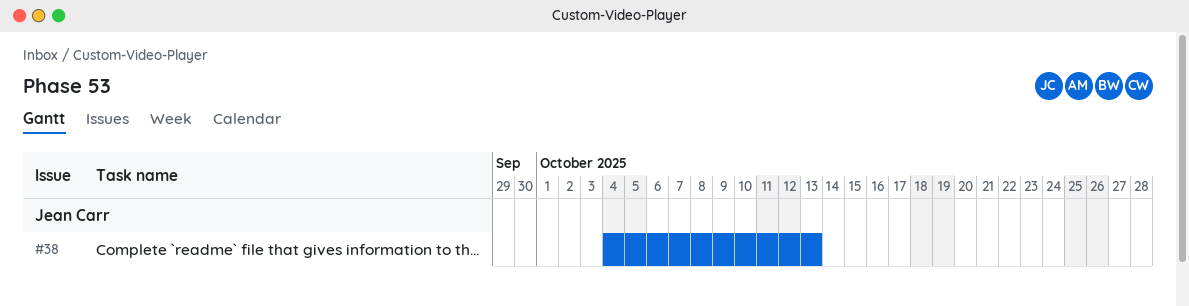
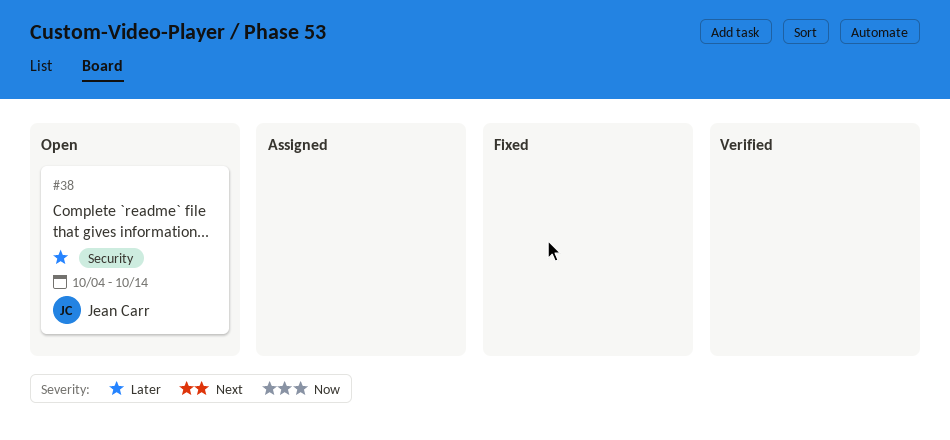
#38, due: Oct 13 -> Oct 14

